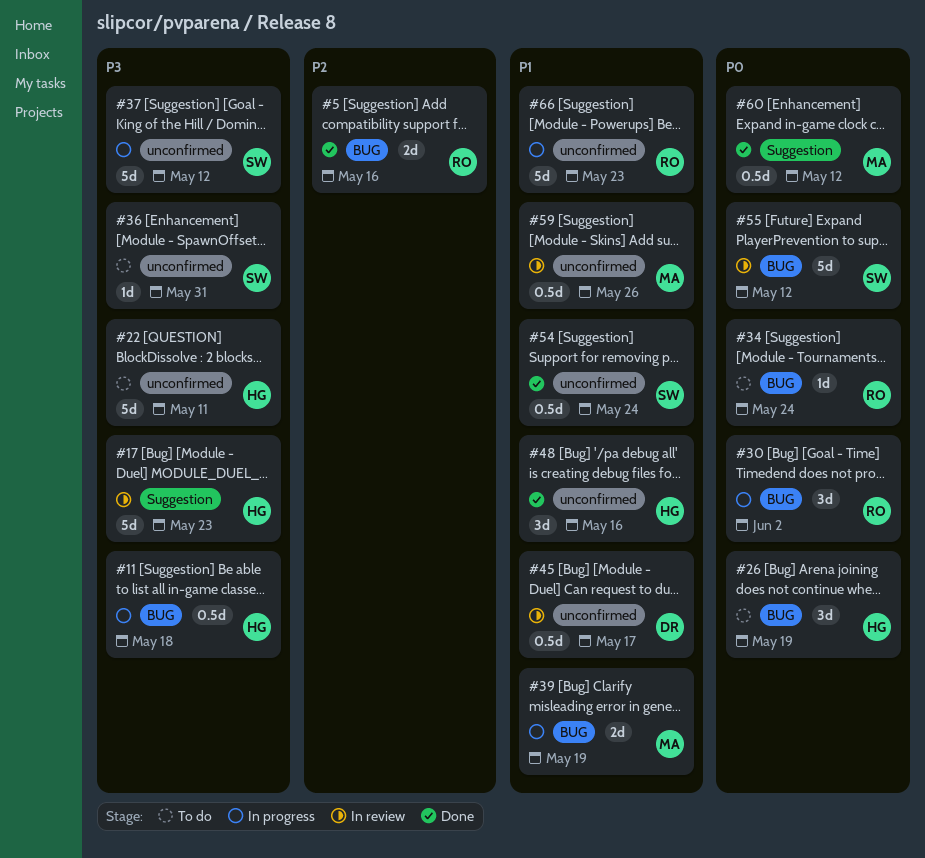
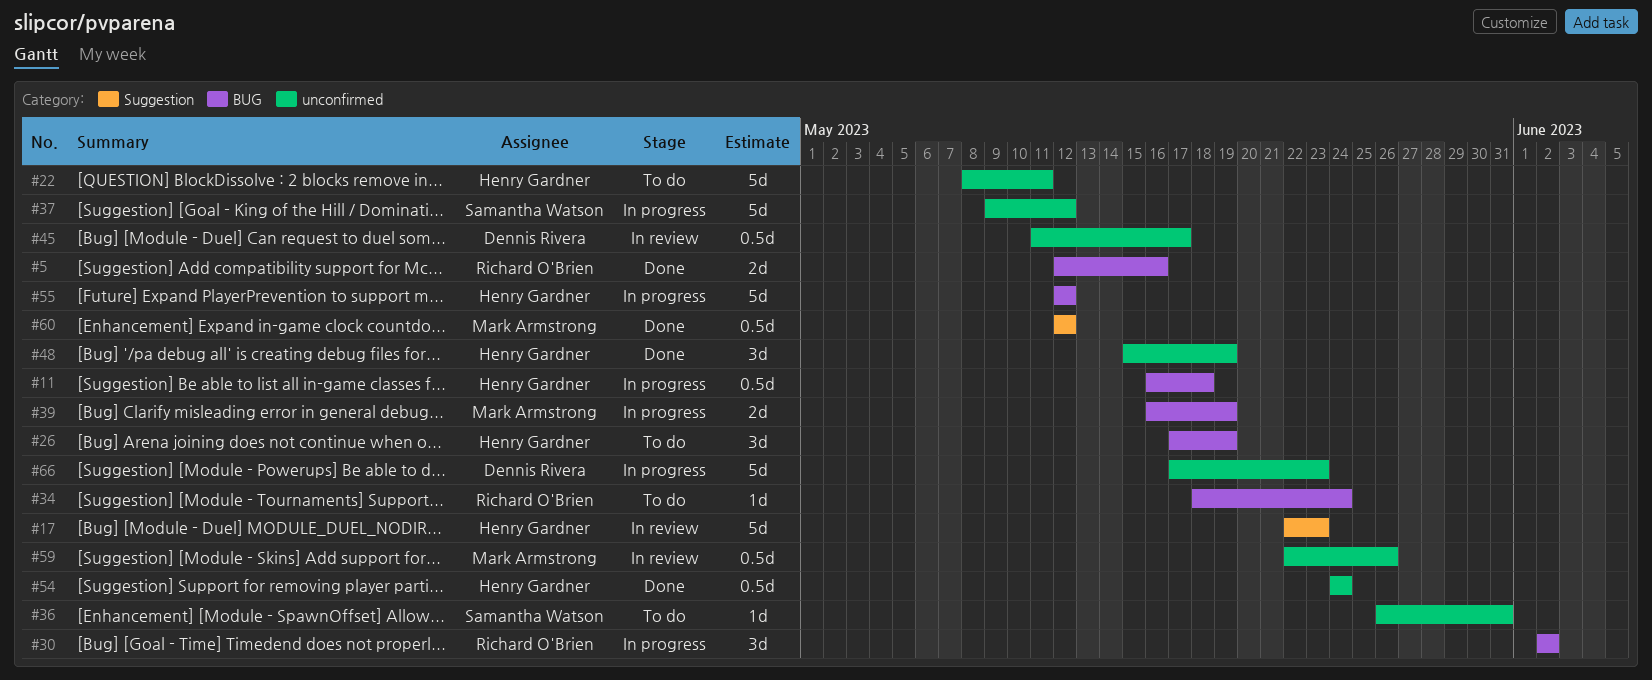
#48, due: May 16 -> May 19
#54, owner: Samantha Watson -> Henry Gardner
#55, status: In review -> In progress
#55, owner: Samantha Watson -> Henry Gardner
#66, owner: Richard O'Brien -> Dennis Rivera

